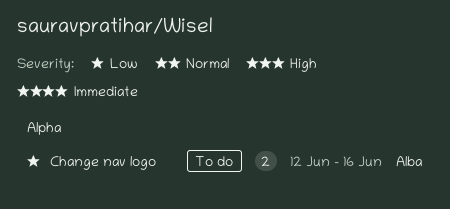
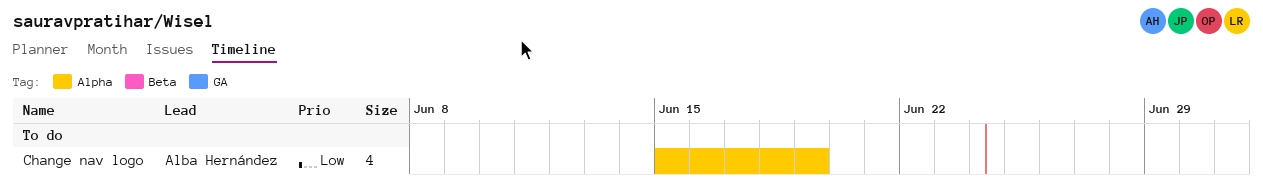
Change nav logo, estimate: 2 -> 4
Change nav logo, start: Jun 12 -> Jun 15
Change nav logo, due: Jun 16 -> Jun 19

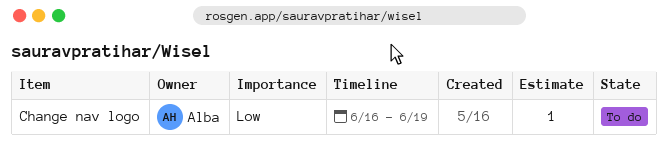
Change nav logo, estimate: 4 -> 1
Change nav logo, start: Jun 15 -> Jun 16

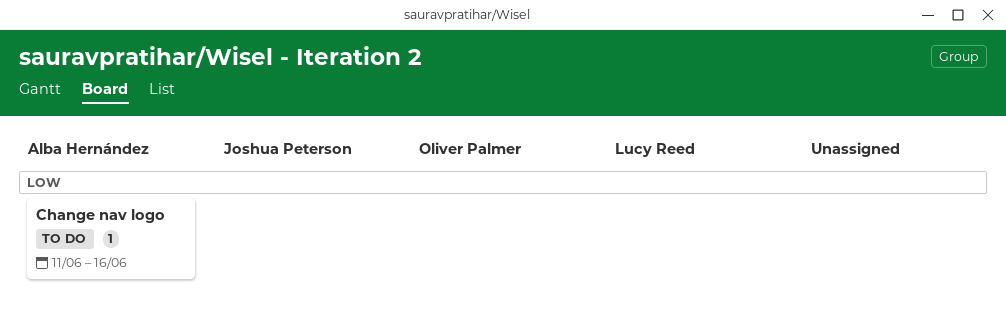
Change nav logo, start: Jun 16 -> Jun 11
Change nav logo, due: Jun 19 -> Jun 16

